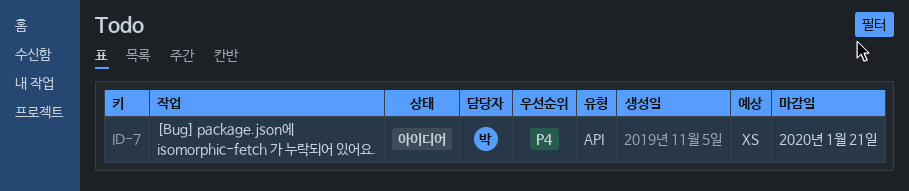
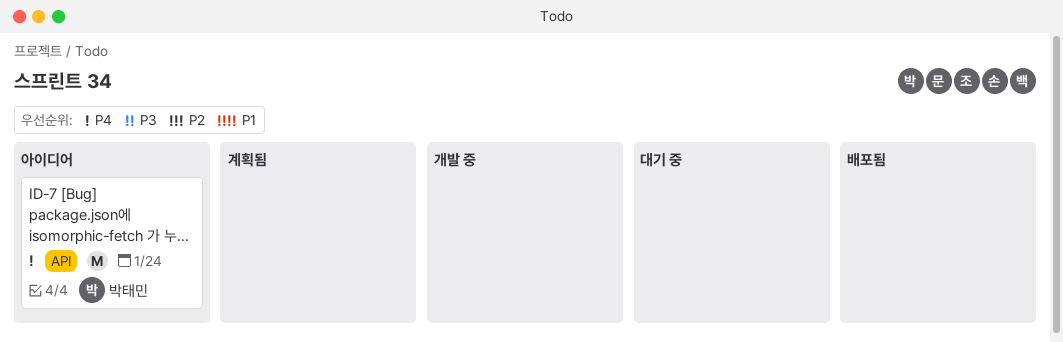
ID-7, estimate: XS -> M
ID-7, due: Jan 21 -> Jan 24

